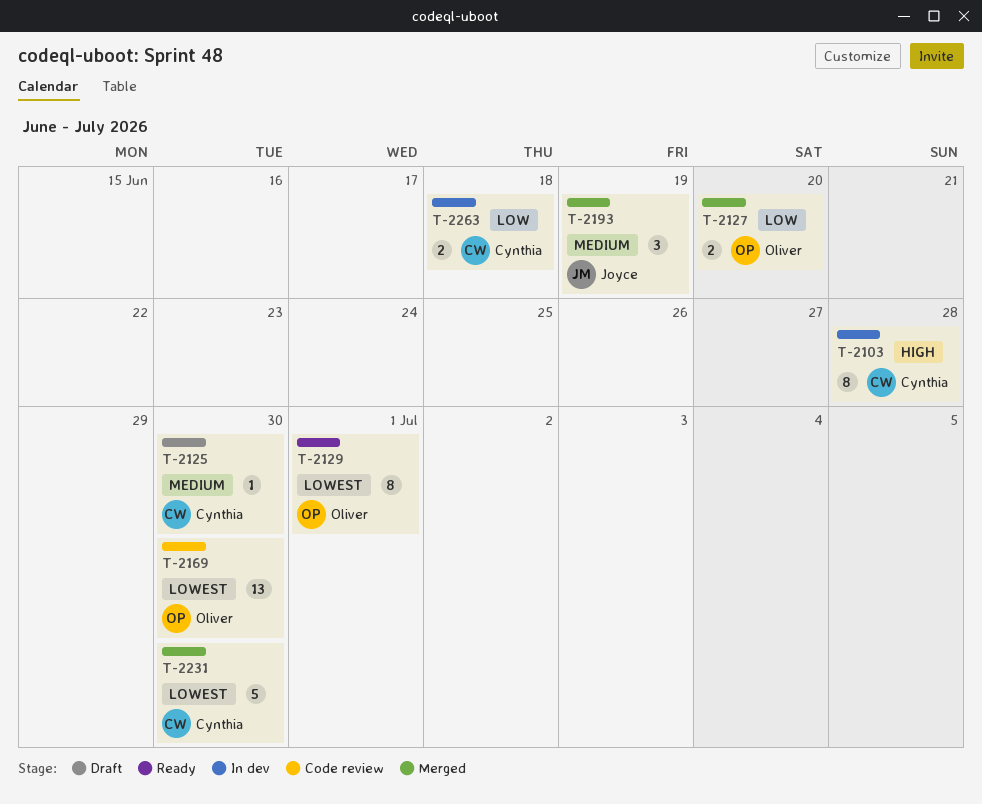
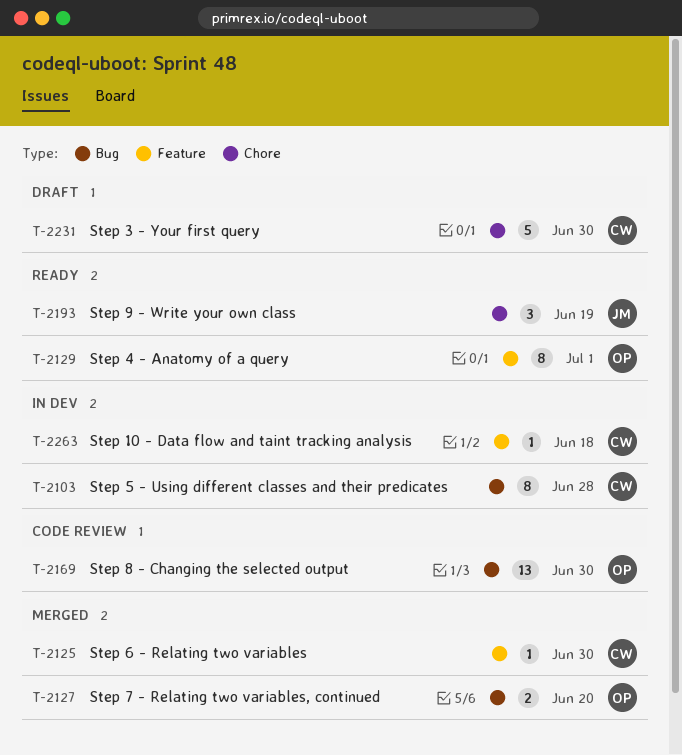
T-2125, status: Draft -> Merged
T-2193, status: Merged -> Ready
T-2231, status: Merged -> Draft
T-2263, estimate: 2 -> 1

